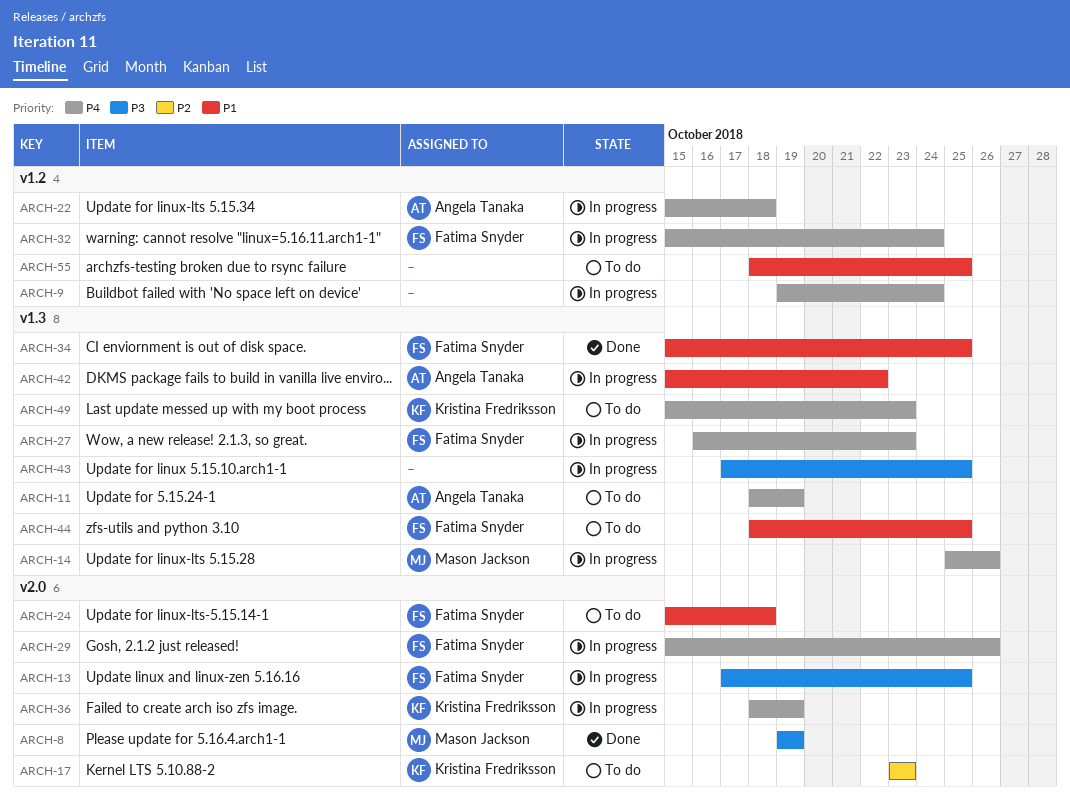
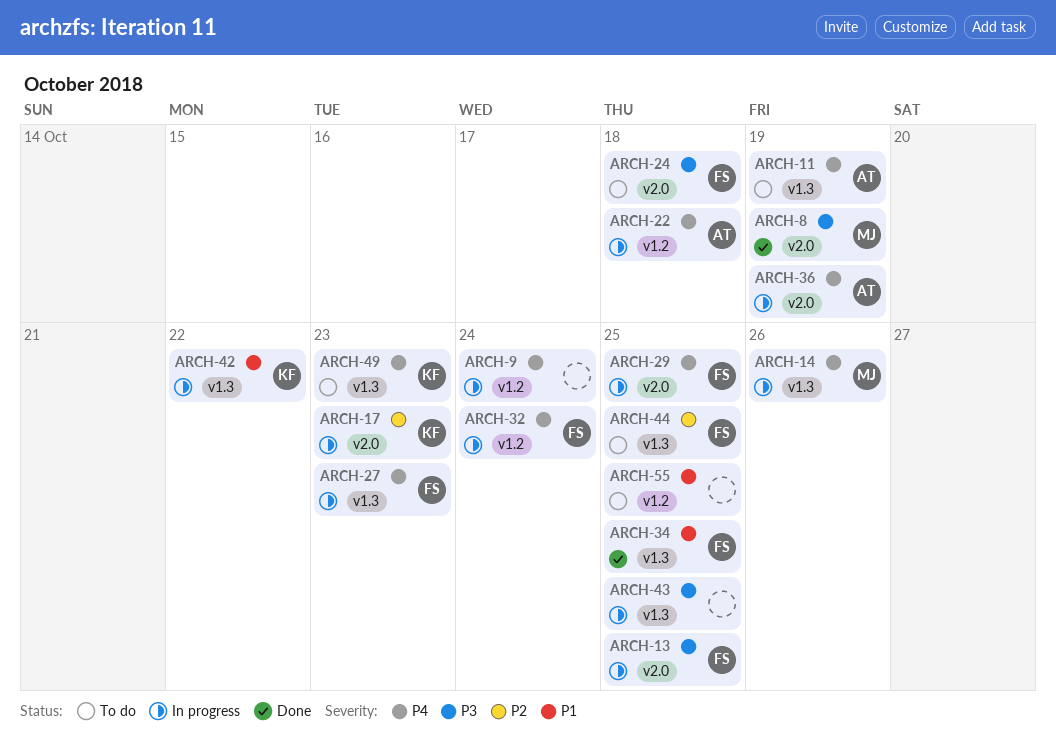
ARCH-17, status: To do -> In progress
ARCH-24, priority: P1 -> P3
ARCH-29, due: Oct 26 -> Oct 25
ARCH-36, owner: Kristina Fredriksson -> Angela Tanaka
ARCH-42, owner: Angela Tanaka -> Kristina Fredriksson
ARCH-44, priority: P1 -> P2

